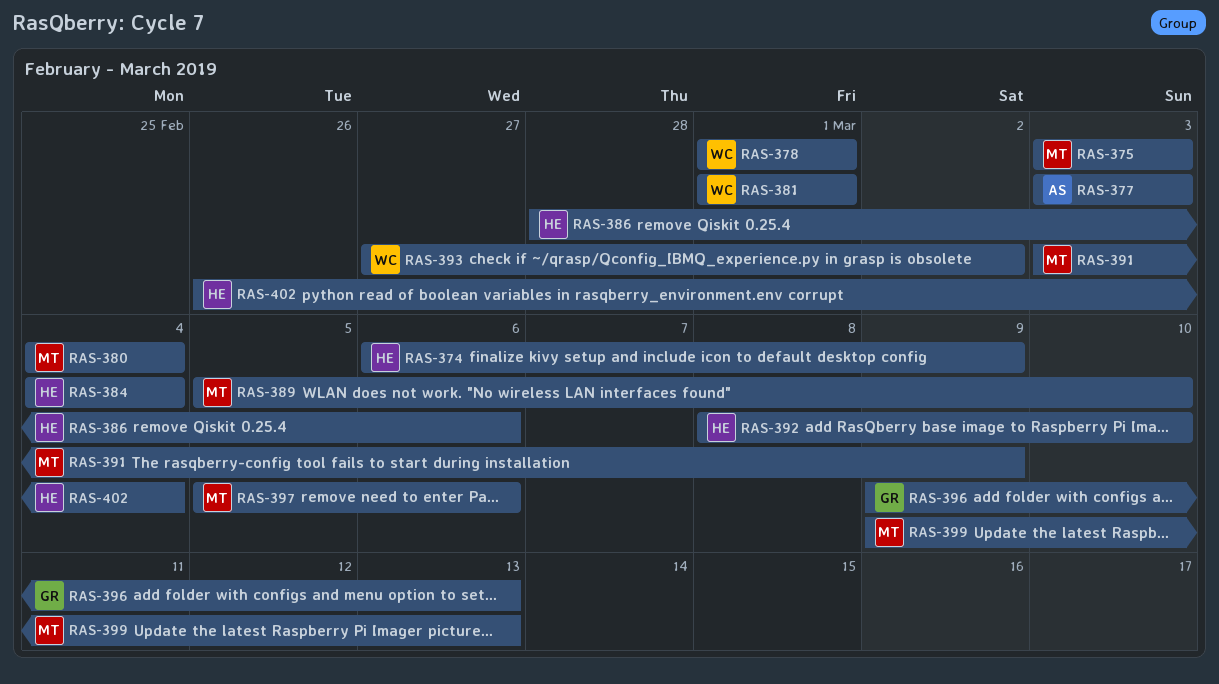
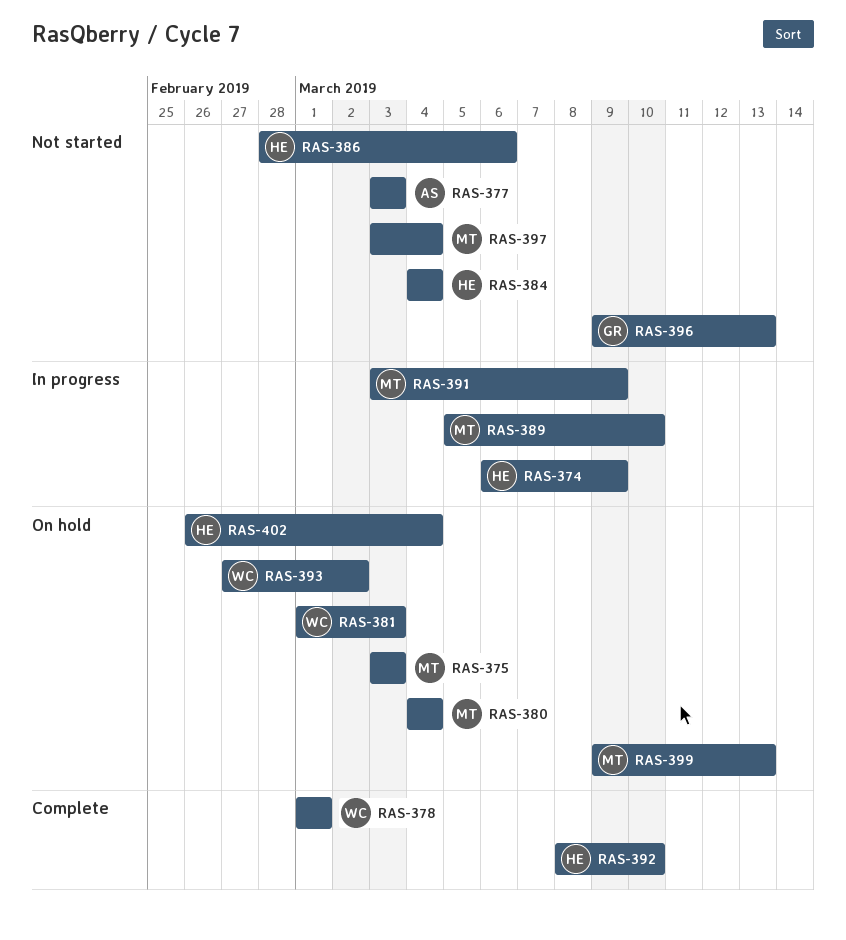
RAS-381, due: Mar 1 -> Mar 3
RAS-397, start: Mar 5 -> Mar 3
RAS-397, due: Mar 6 -> Mar 4

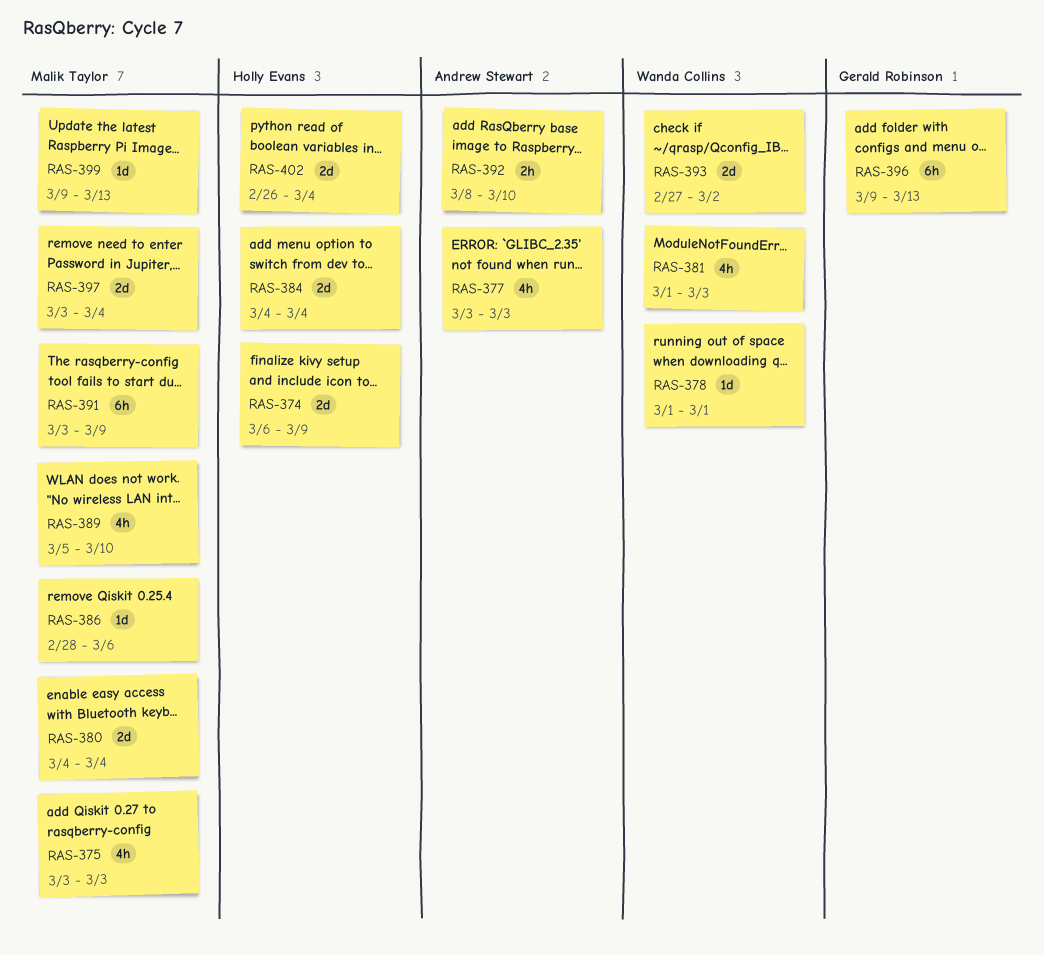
RAS-386, owner: Holly Evans -> Malik Taylor
RAS-392, owner: Holly Evans -> Andrew Stewart

